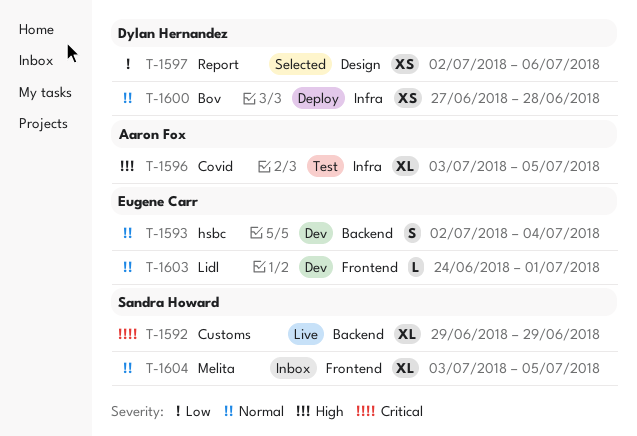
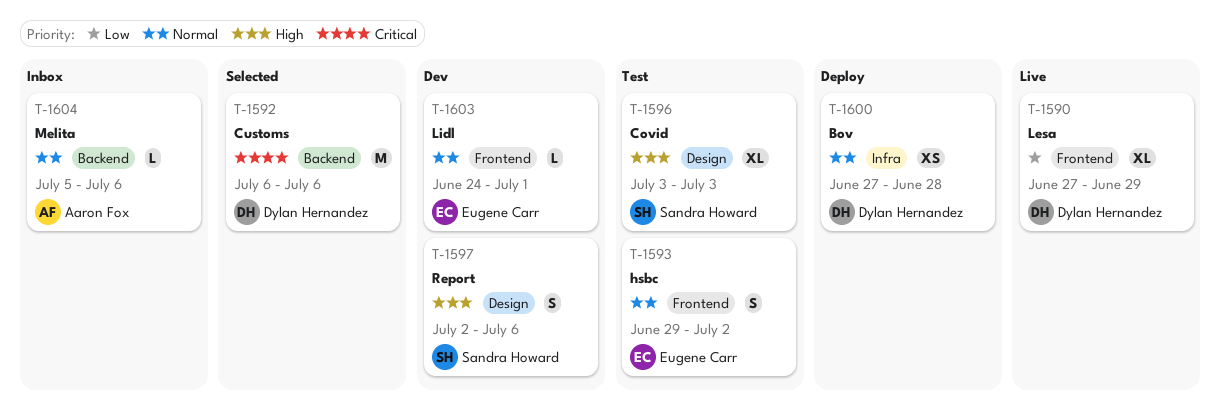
T-1590: none -> present
T-1592, status: Live -> Selected
T-1592, owner: Sandra Howard -> Dylan Hernandez
T-1592, estimate: XL -> M
T-1592, start: Jun 29 -> Jul 6
T-1592, due: Jun 29 -> Jul 6
T-1593, status: Dev -> Test
T-1593, label: Backend -> Frontend
T-1593, start: Jul 2 -> Jun 29
T-1593, due: Jul 4 -> Jul 2
T-1596, owner: Aaron Fox -> Sandra Howard
T-1596, label: Infra -> Design
T-1596, due: Jul 5 -> Jul 3
T-1597, status: Selected -> Dev
T-1597, owner: Dylan Hernandez -> Sandra Howard
T-1597, priority: Low -> High
T-1597, estimate: XS -> S
T-1604, owner: Sandra Howard -> Aaron Fox
T-1604, label: Frontend -> Backend
T-1604, estimate: XL -> L
T-1604, start: Jul 3 -> Jul 5
T-1604, due: Jul 5 -> Jul 6

